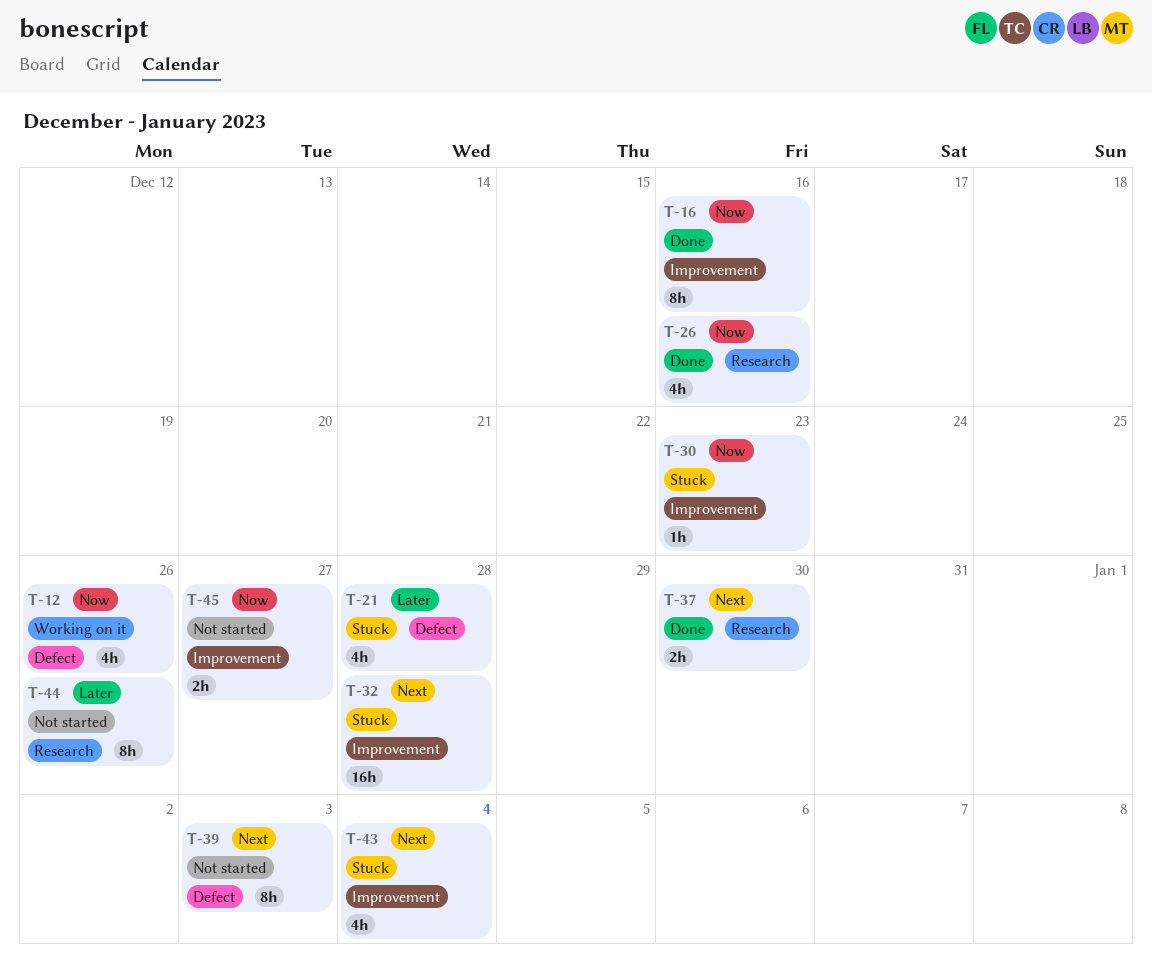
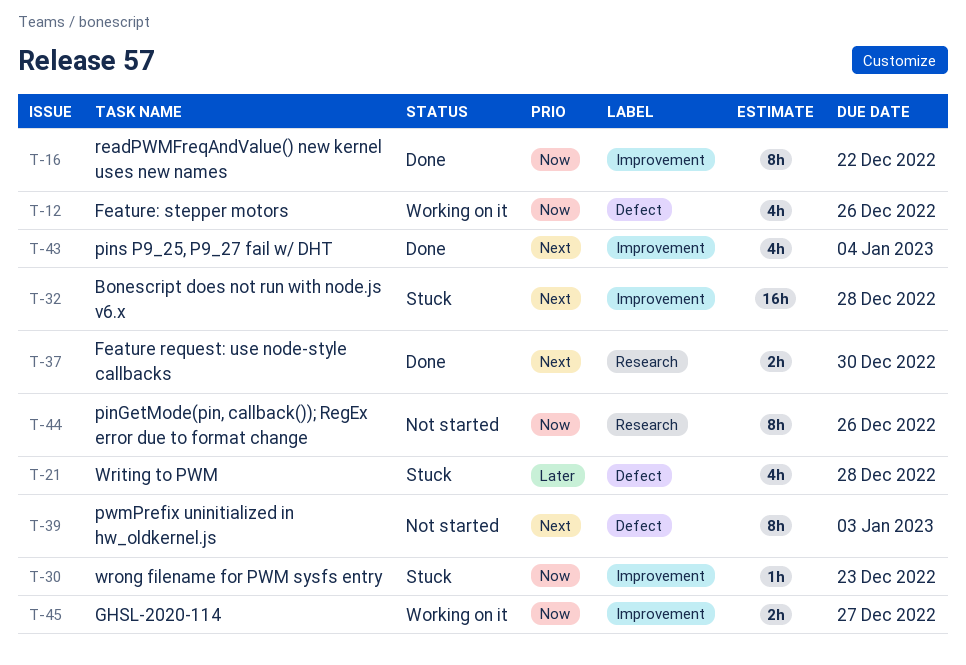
T-16, due: Dec 16 -> Dec 22
T-26: present -> none
T-43, status: Stuck -> Done
T-44, priority: Later -> Now
T-45, status: Not started -> Working on it

